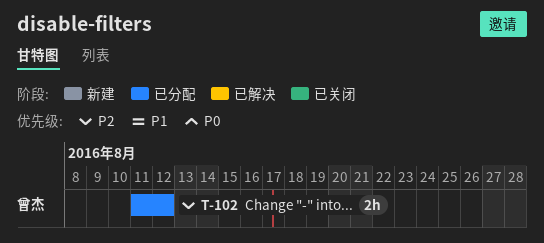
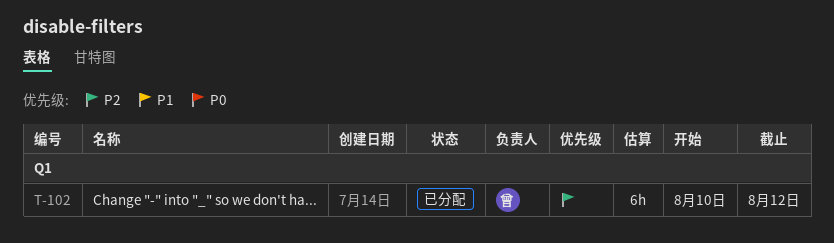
T-102, estimate: 2h -> 6h
T-102, start: Aug 11 -> Aug 10

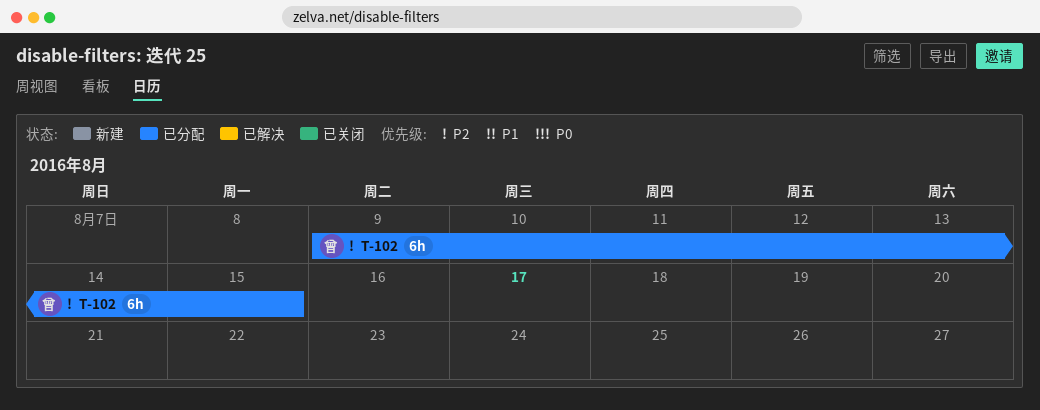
T-102, start: Aug 10 -> Aug 9
T-102, due: Aug 12 -> Aug 15

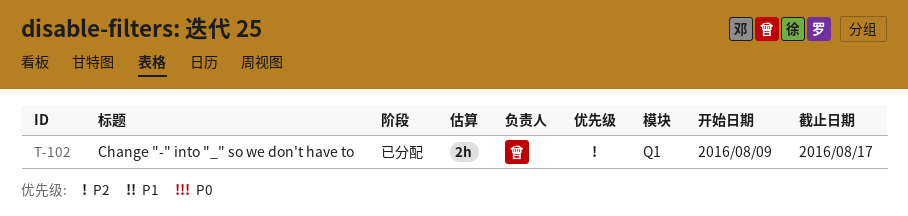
T-102, estimate: 6h -> 2h
T-102, due: Aug 15 -> Aug 17

